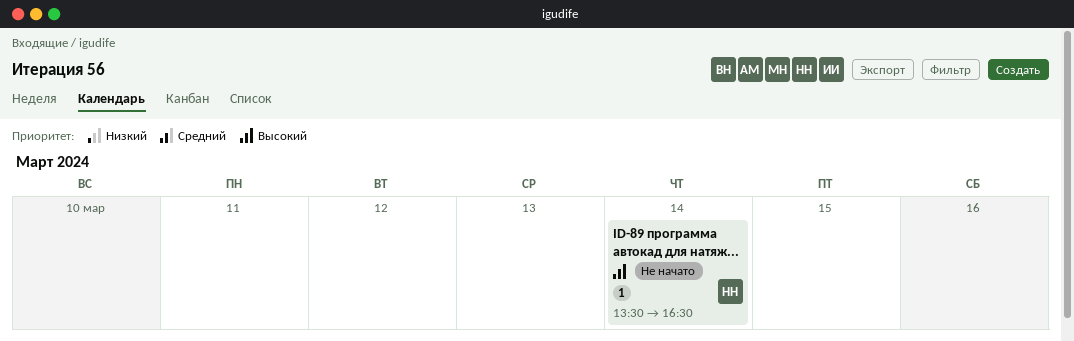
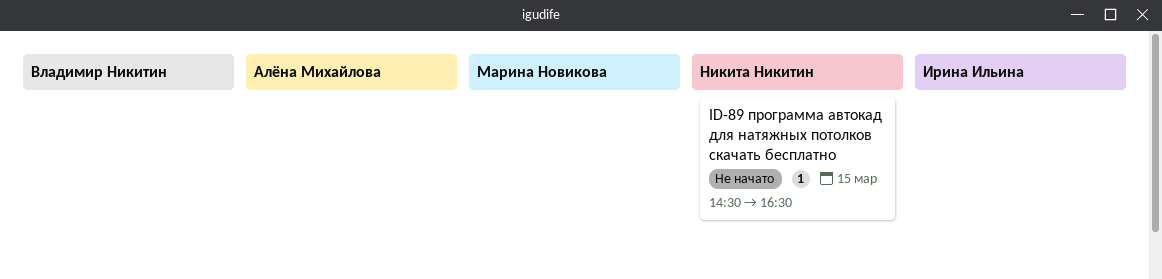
ID-89, day: Mar 14 -> Mar 15
ID-89, begins: 13:30 -> 14:30

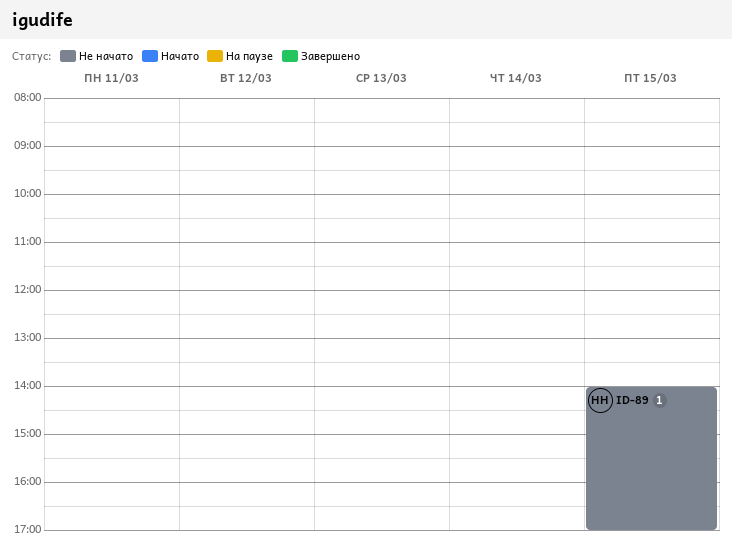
ID-89, begins: 14:30 -> 14:00
ID-89, ends: 16:30 -> 17:00

